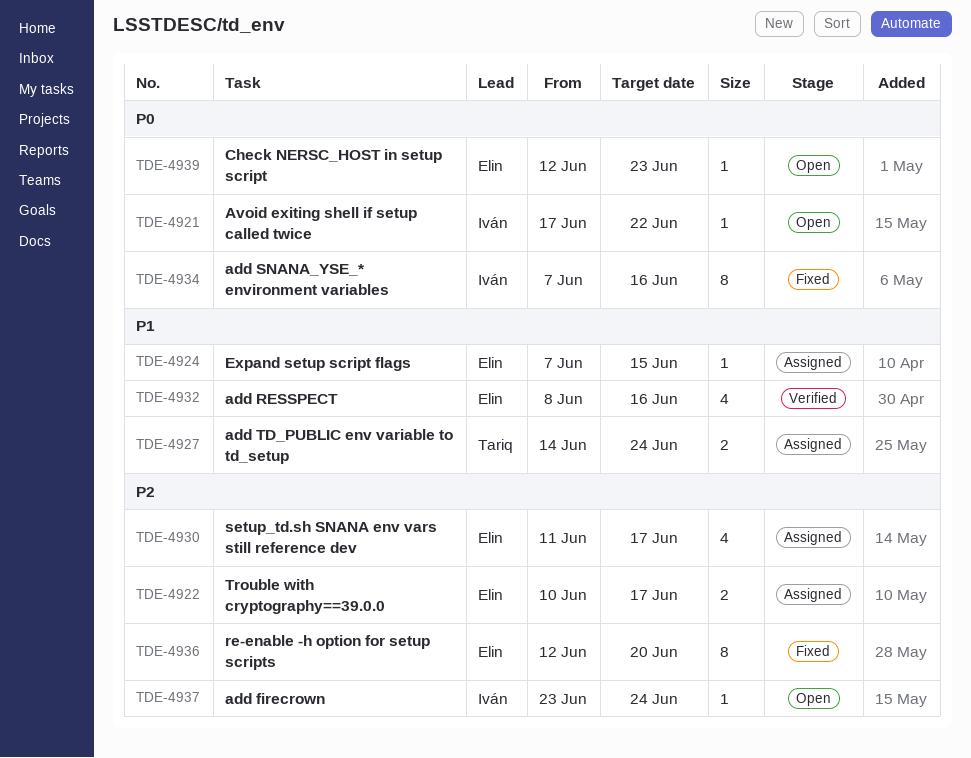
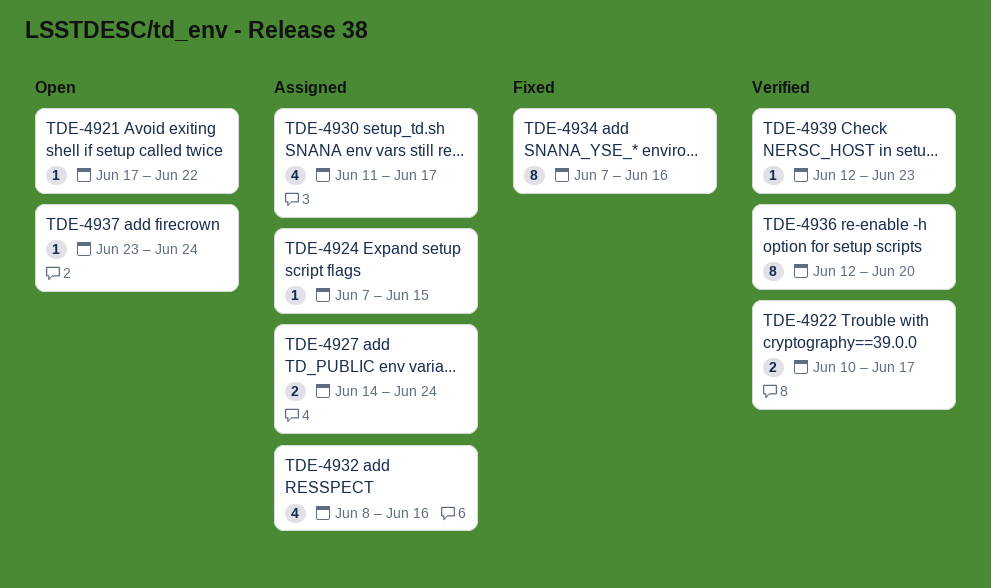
TDE-4922, status: Assigned -> Verified
TDE-4932, status: Verified -> Assigned
TDE-4936, status: Fixed -> Verified
TDE-4939, status: Open -> Verified

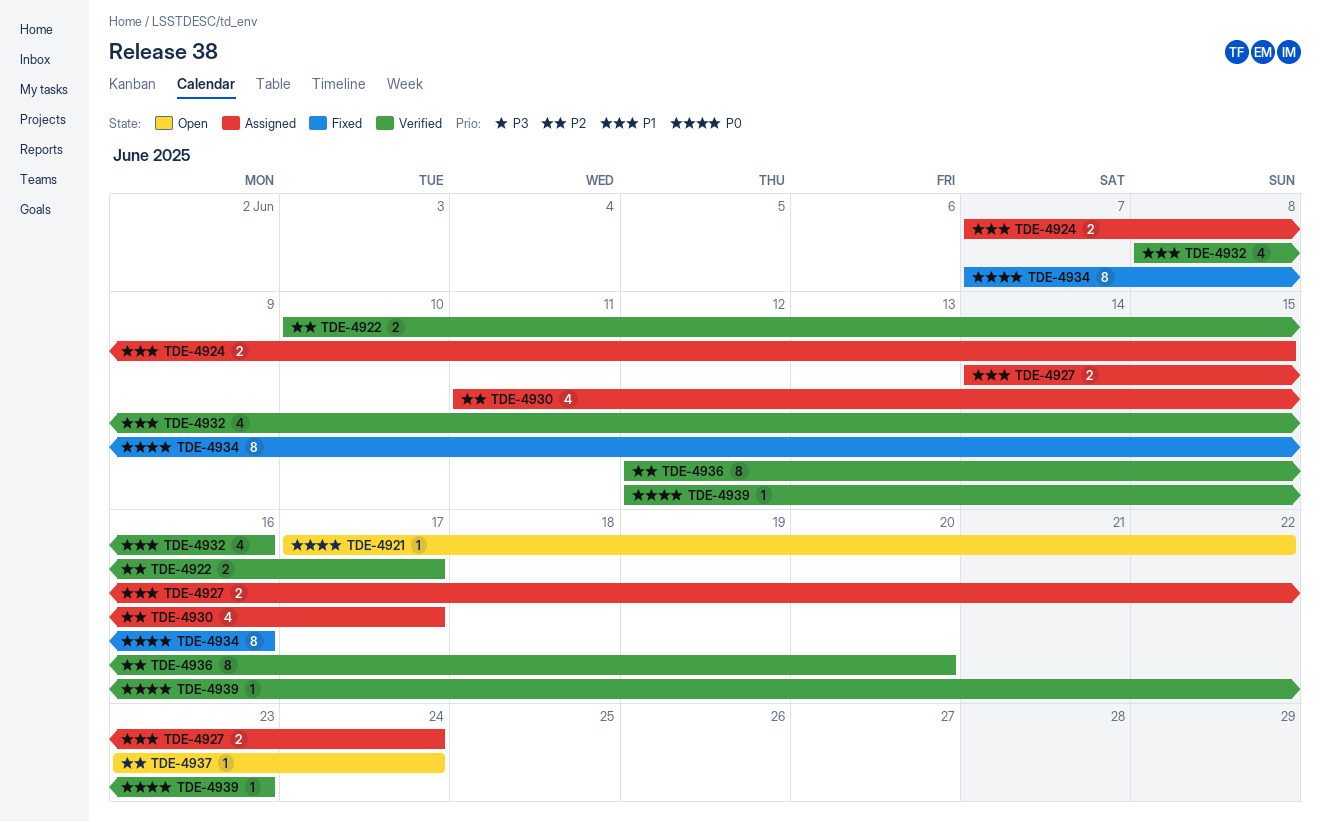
TDE-4924, estimate: 1 -> 2
TDE-4932, status: Assigned -> Verified

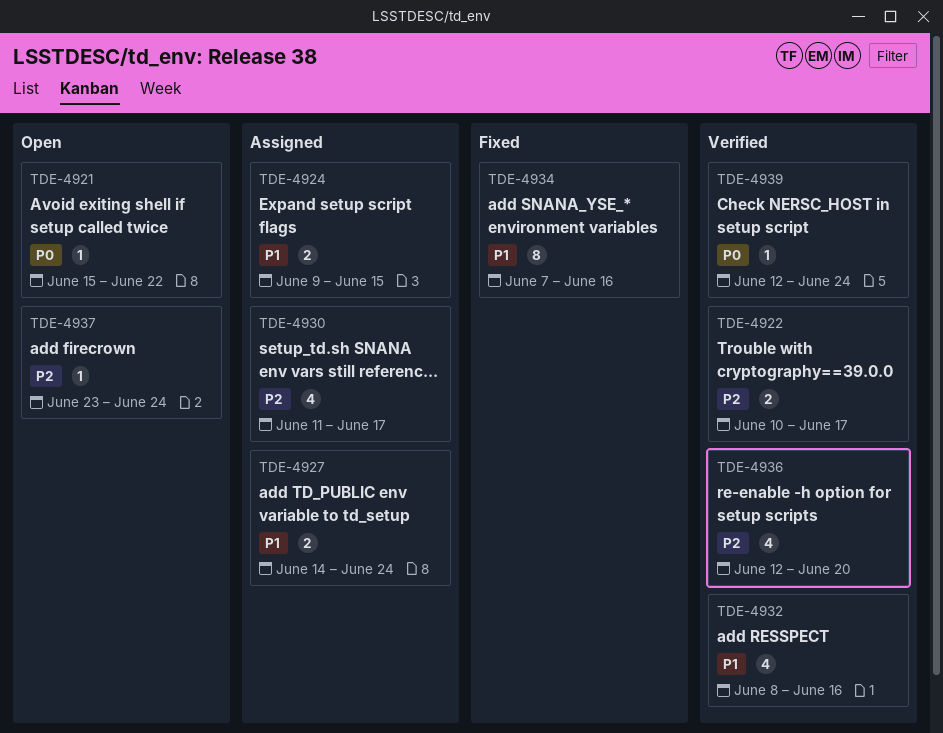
TDE-4921, start: Jun 17 -> Jun 15
TDE-4924, start: Jun 7 -> Jun 9
TDE-4934, priority: P0 -> P1
TDE-4936, estimate: 8 -> 4
TDE-4939, due: Jun 23 -> Jun 24

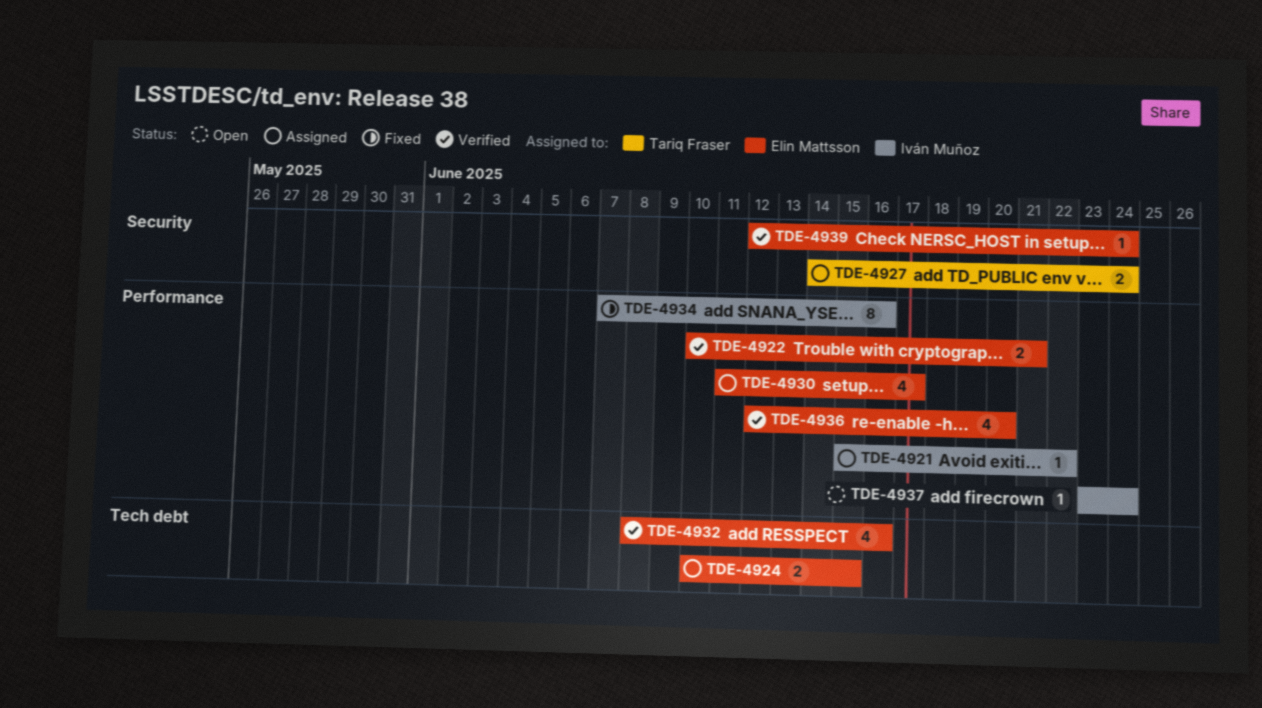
TDE-4921, status: Open -> Assigned
TDE-4922, due: Jun 17 -> Jun 21
TDE-4924, start: Jun 9 -> Jun 10

